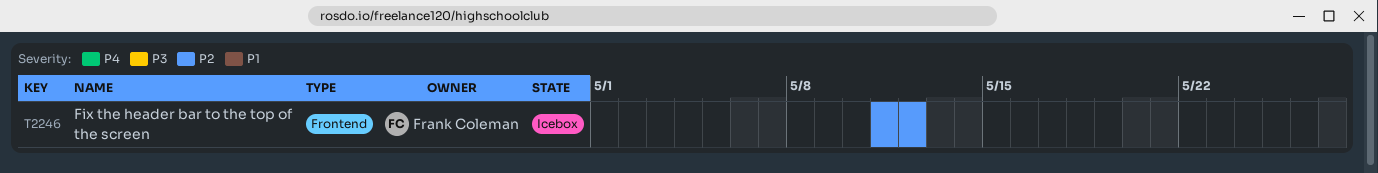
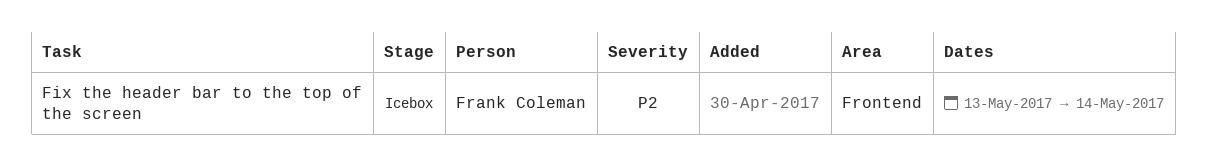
Fix the header bar to the top of the screen, start: May 11 -> May 13
Fix the header bar to the top of the screen, due: May 12 -> May 14

